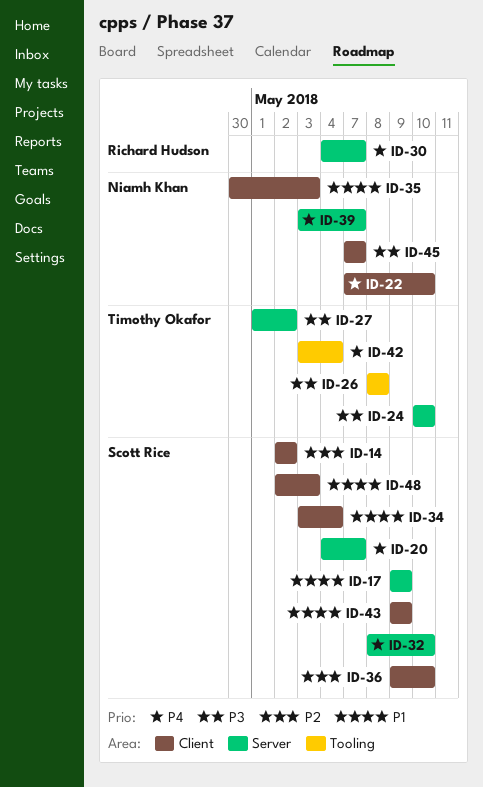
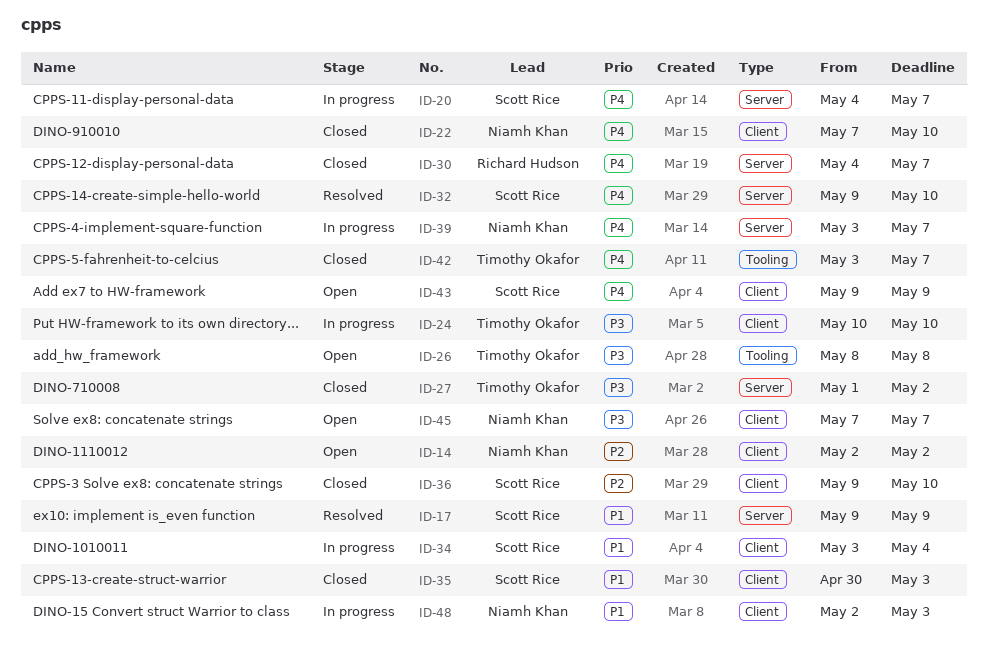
ID-14, owner: Scott Rice -> Niamh Khan
ID-24, label: Server -> Client
ID-32, start: May 8 -> May 9
ID-35, owner: Niamh Khan -> Scott Rice
ID-42, due: May 4 -> May 7
ID-43, priority: P1 -> P4
ID-48, owner: Scott Rice -> Niamh Khan

